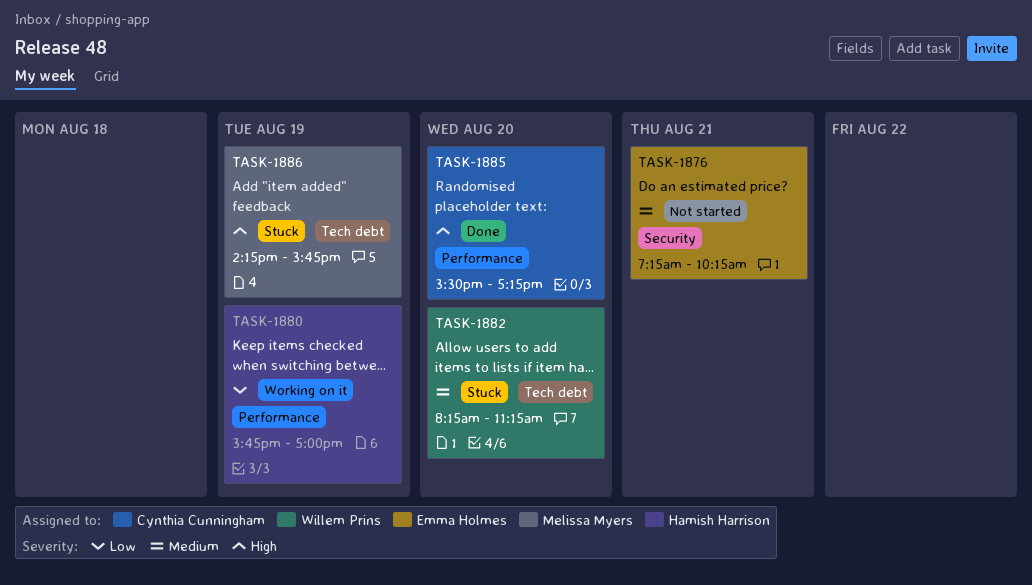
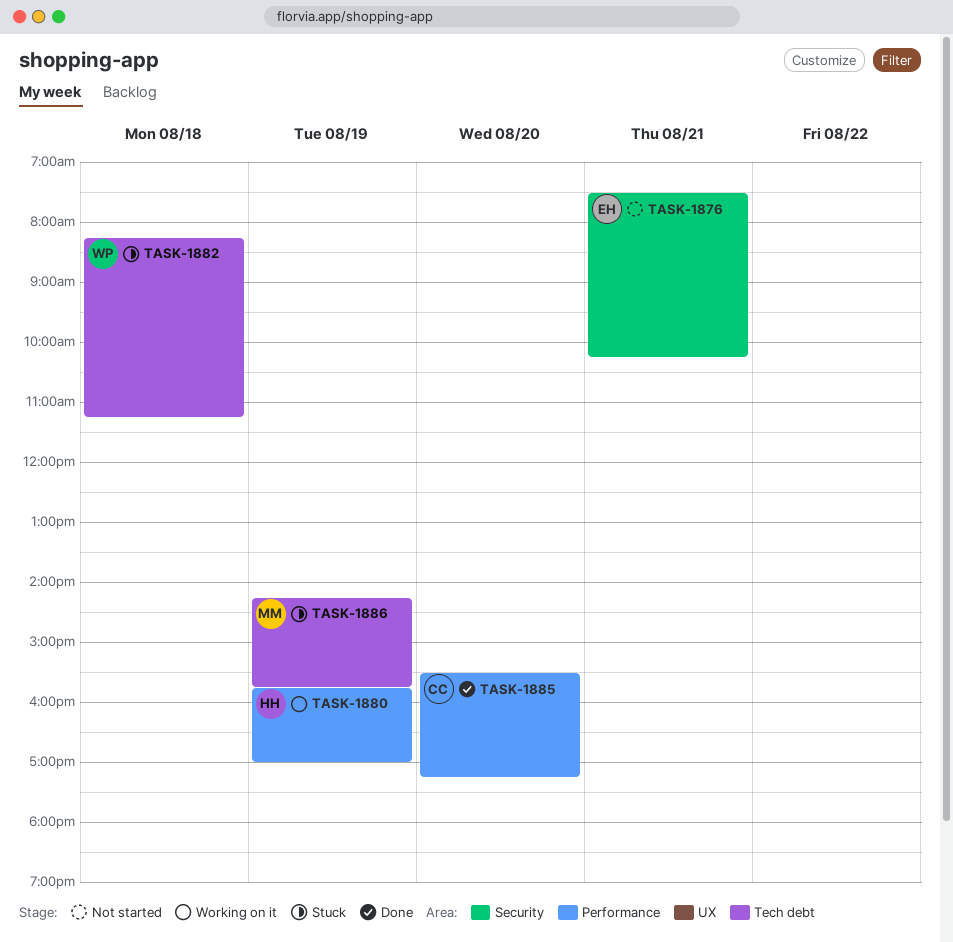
TASK-1876, begins: 07:15 -> 07:30
TASK-1882, day: Aug 20 -> Aug 18

